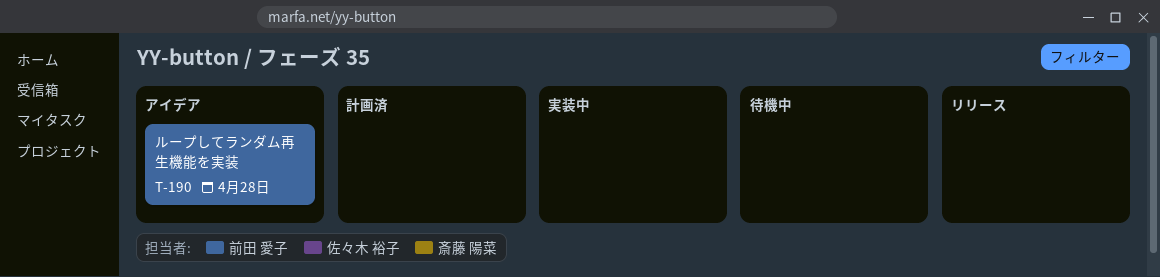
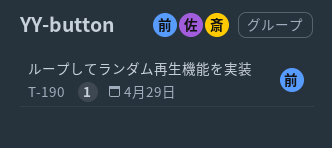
T-190, due: Apr 28 -> Apr 29

